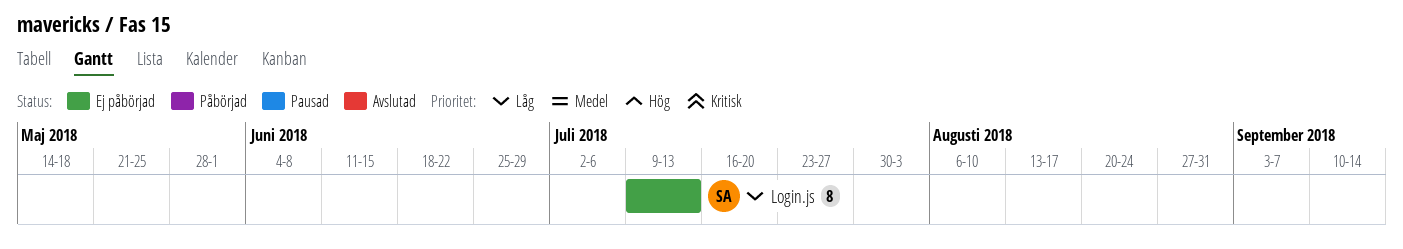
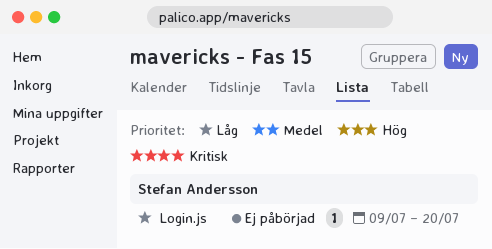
Login.js, estimate: 8 -> 1
Login.js, due: Jul 13 -> Jul 20

